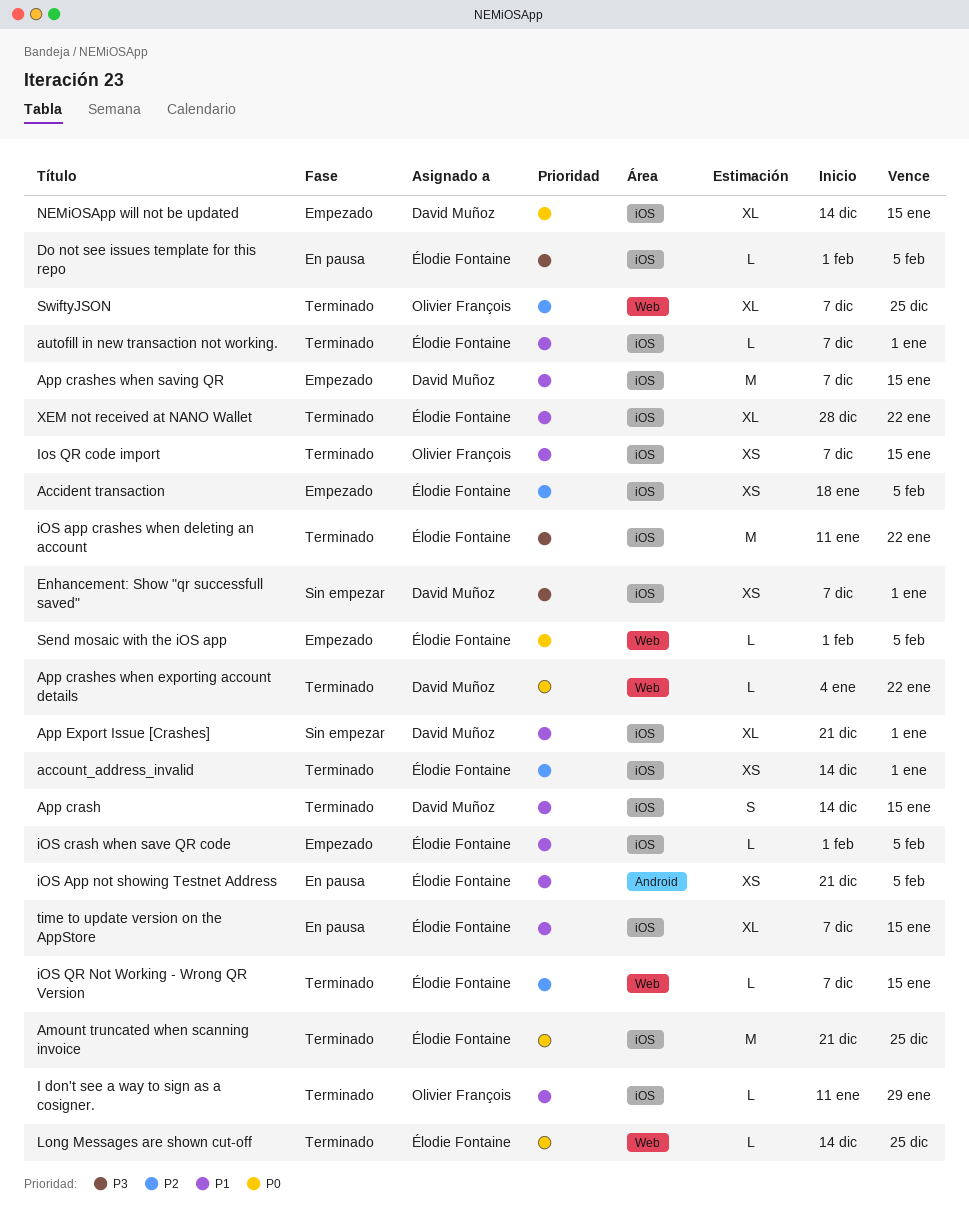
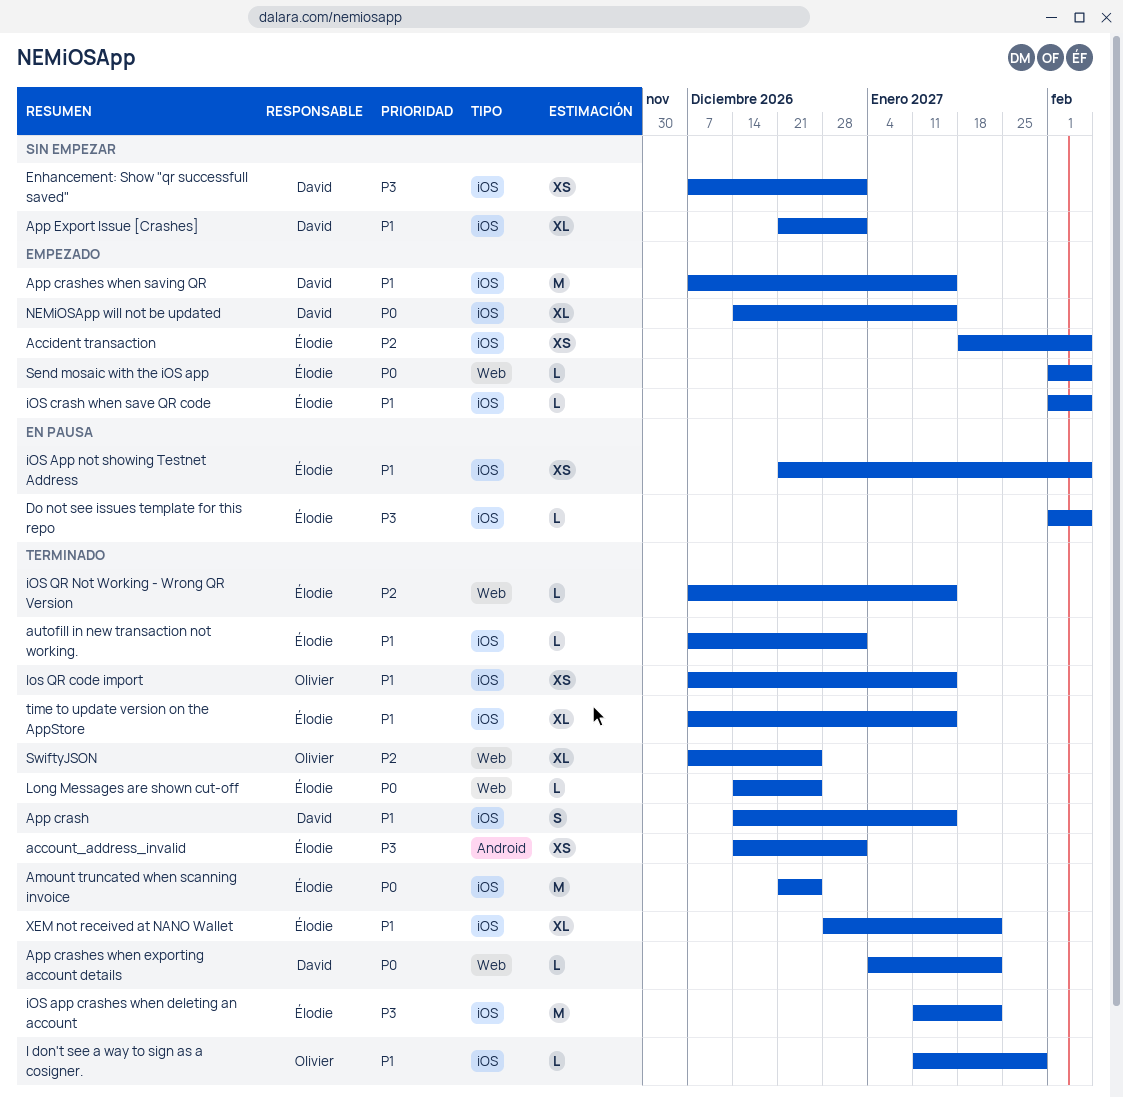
account_address_invalid, priority: P2 -> P3
account_address_invalid, label: iOS -> Android
iOS App not showing Testnet Address, label: Android -> iOS
time to update version on the AppStore, status: En pausa -> Terminado

